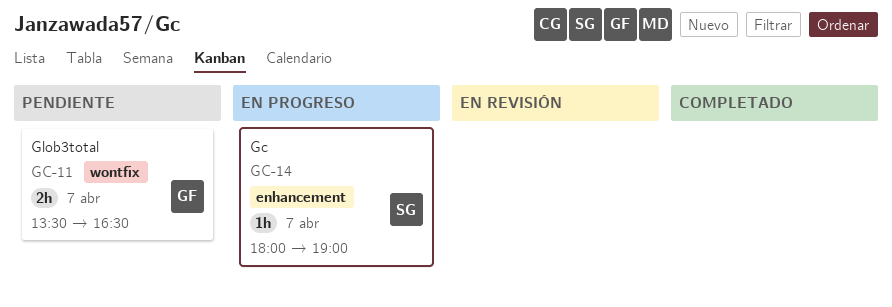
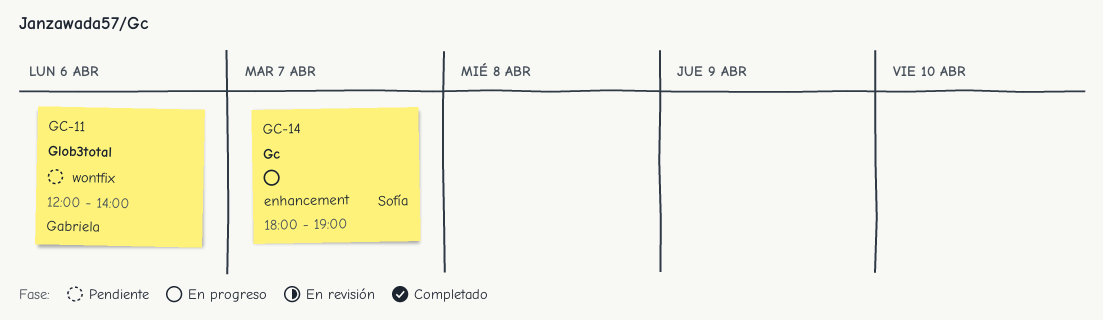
GC-11, day: Apr 7 -> Apr 6
GC-11, begins: 13:30 -> 12:00
GC-11, ends: 16:30 -> 14:00

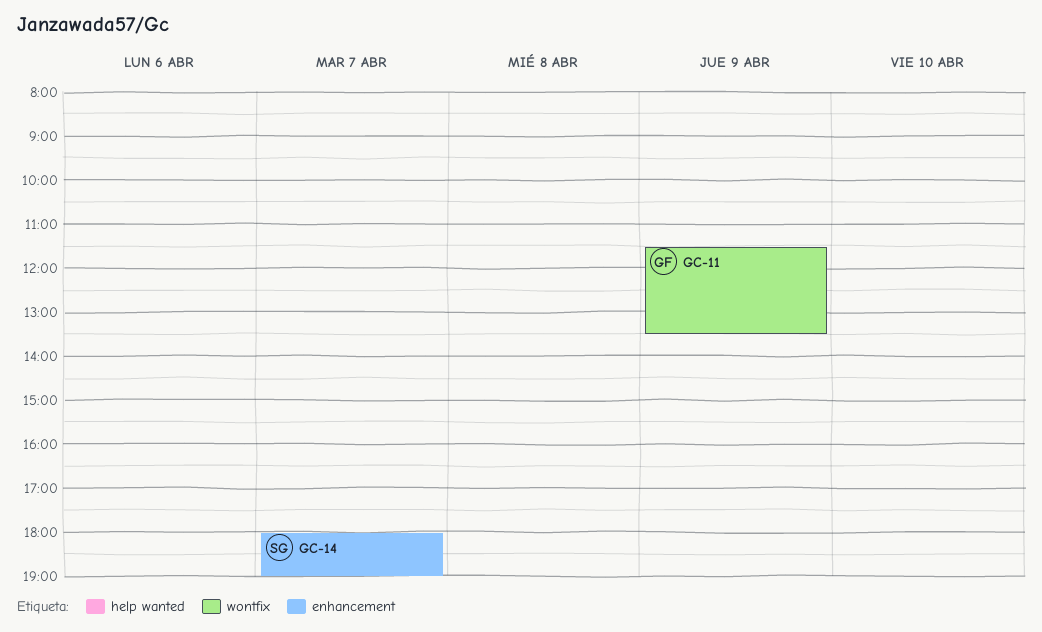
GC-11, day: Apr 6 -> Apr 9
GC-11, begins: 12:00 -> 11:30
GC-11, ends: 14:00 -> 13:30

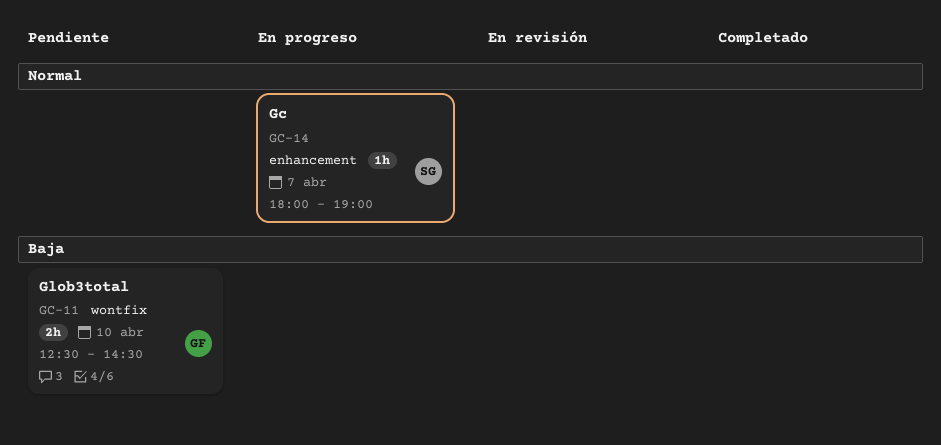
GC-11, day: Apr 9 -> Apr 10
GC-11, begins: 11:30 -> 12:30
GC-11, ends: 13:30 -> 14:30

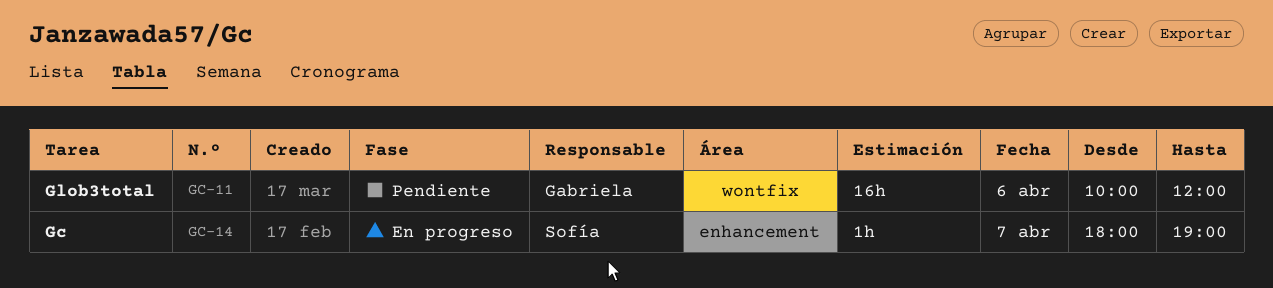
GC-11, estimate: 2h -> 16h
GC-11, day: Apr 10 -> Apr 6
GC-11, begins: 12:30 -> 10:00
GC-11, ends: 14:30 -> 12:00

